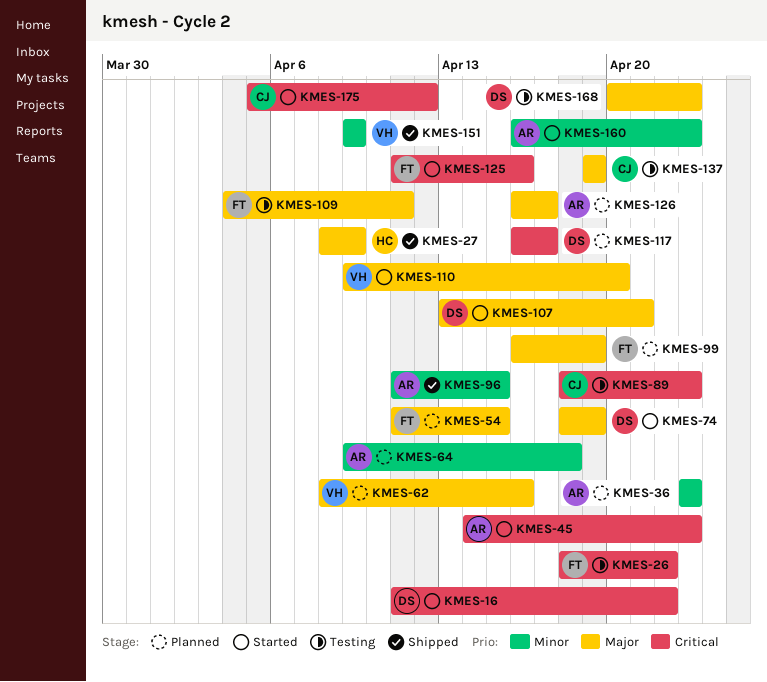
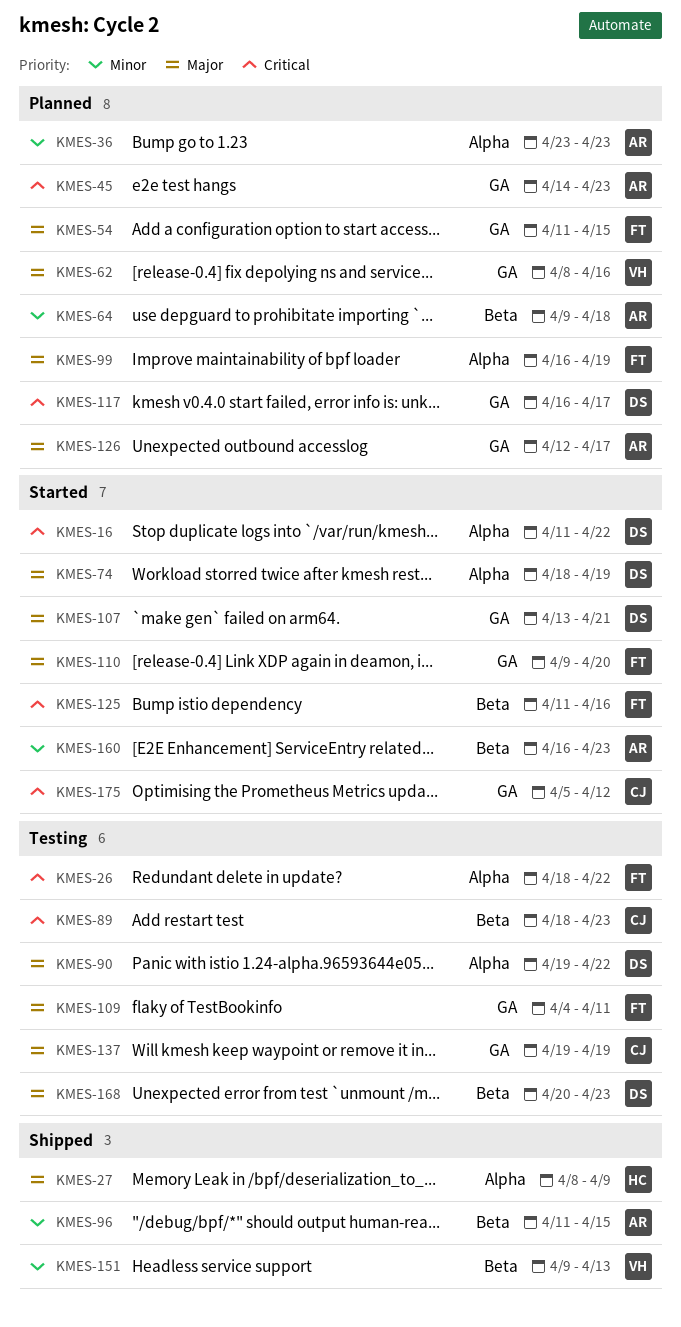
KMES-45, status: Started -> Planned
KMES-90: none -> present
KMES-110, owner: VH -> FT
KMES-126, start: Apr 16 -> Apr 12
KMES-151, due: Apr 9 -> Apr 13

